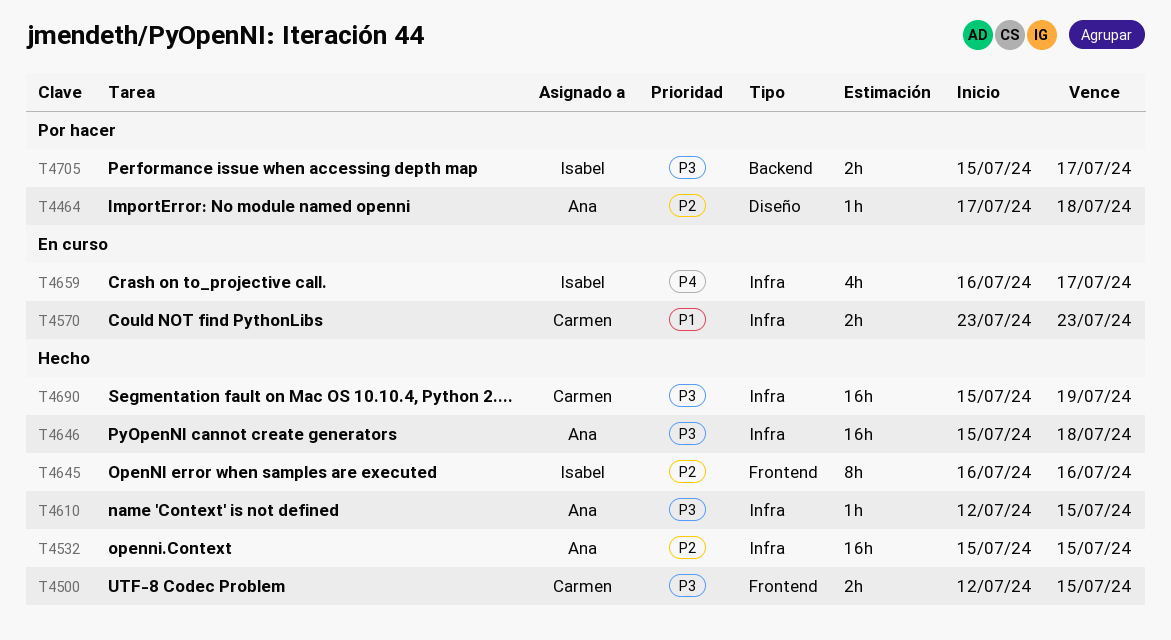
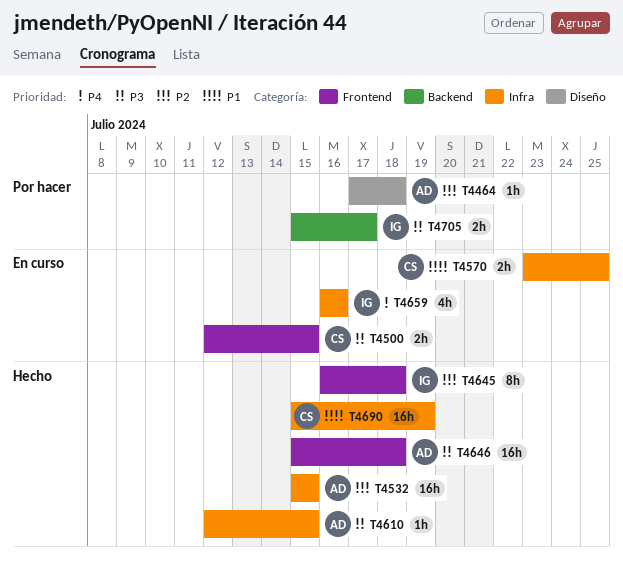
T4500, status: Hecho -> En curso
T4570, due: Jul 23 -> Jul 25
T4645, due: Jul 16 -> Jul 18
T4646, label: Infra -> Frontend
T4659, due: Jul 17 -> Jul 16
T4690, priority: P3 -> P1

